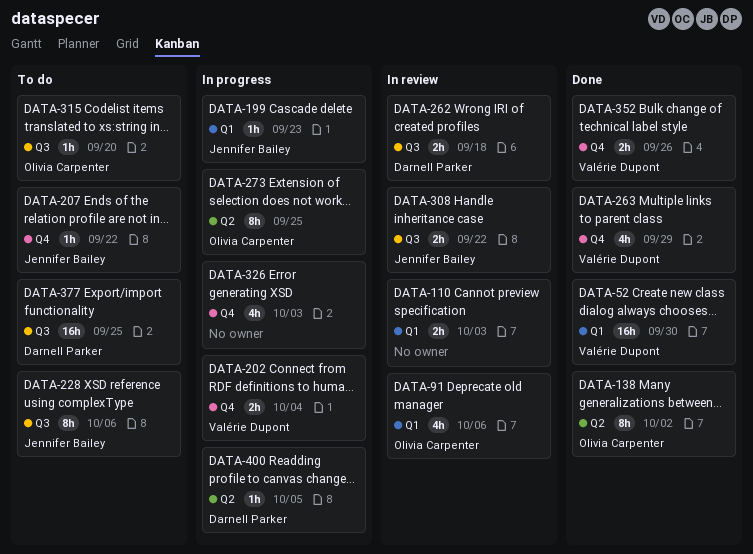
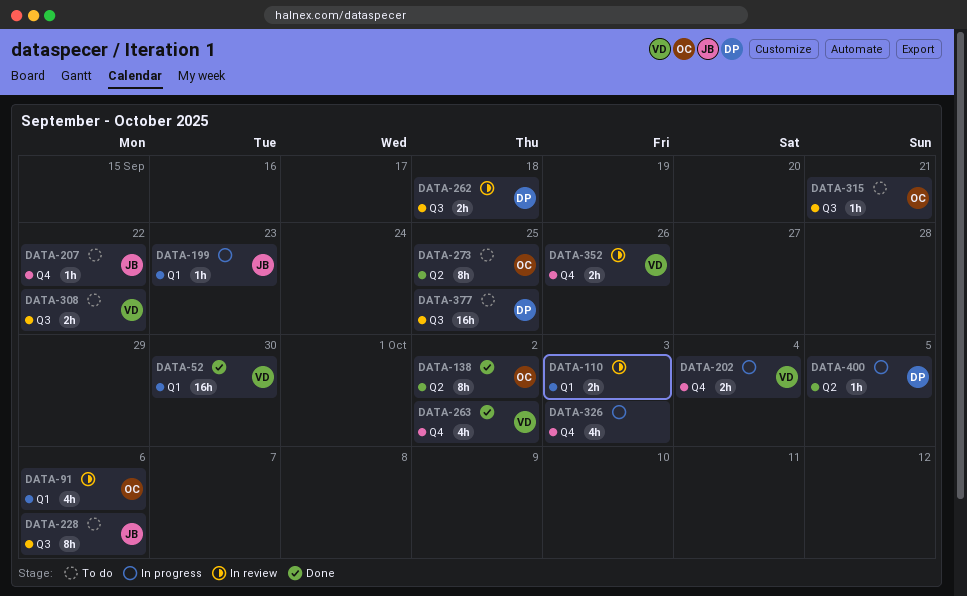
DATA-263, due: Sep 29 -> Oct 2
DATA-273, status: In progress -> To do
DATA-308, status: In review -> To do
DATA-308, owner: Jennifer Bailey -> Valérie Dupont
DATA-315, due: Sep 20 -> Sep 21
DATA-352, status: Done -> In review

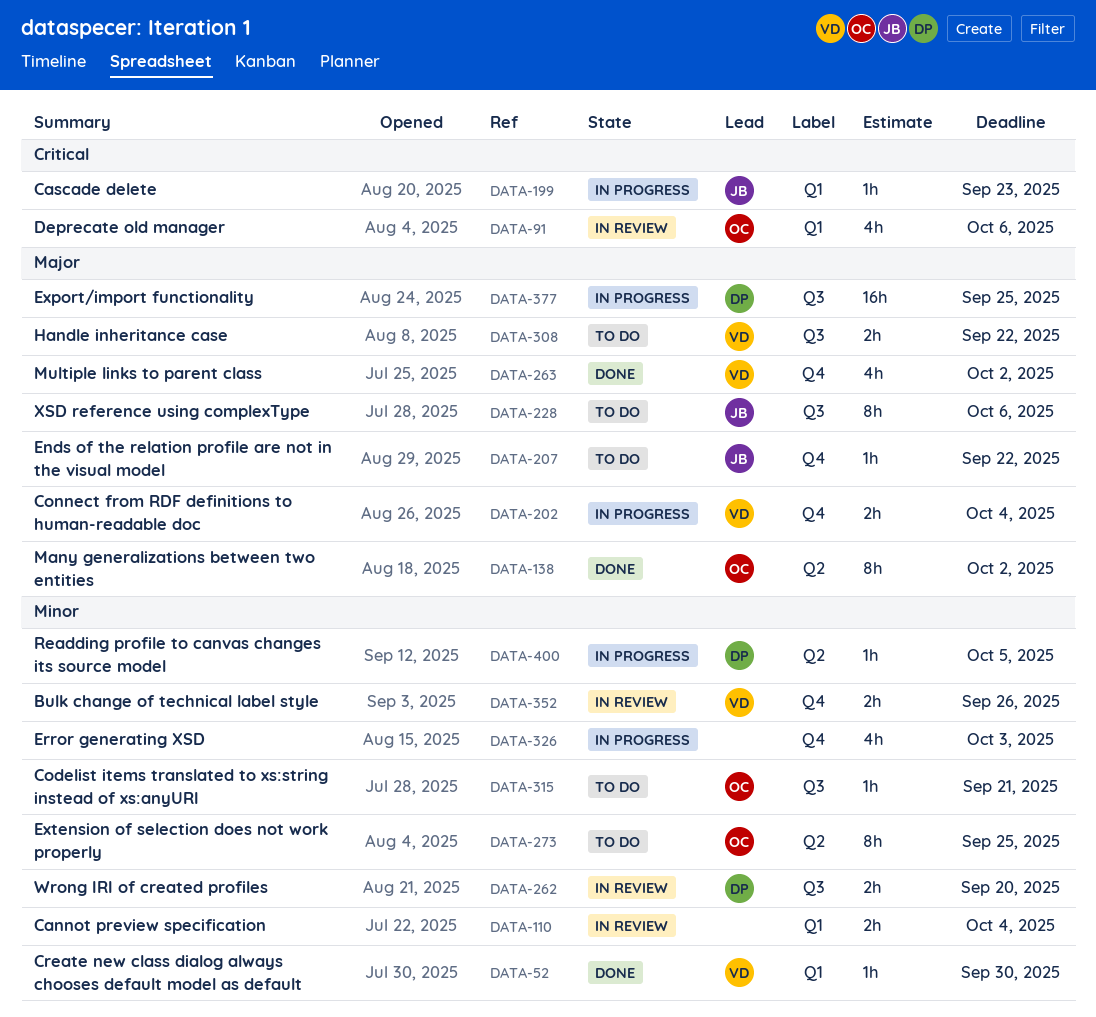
DATA-52, estimate: 16h -> 1h
DATA-110, due: Oct 3 -> Oct 4
DATA-262, due: Sep 18 -> Sep 20
DATA-377, status: To do -> In progress

